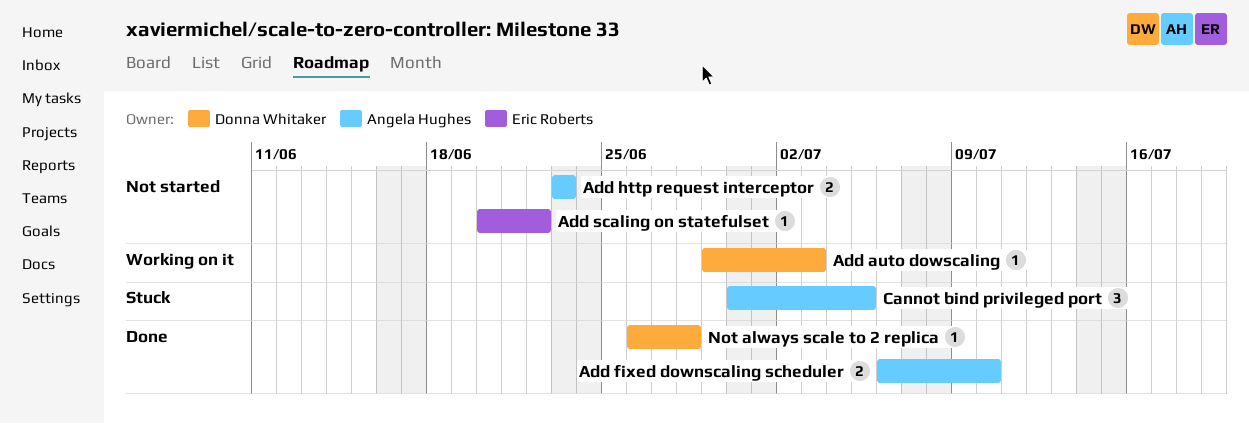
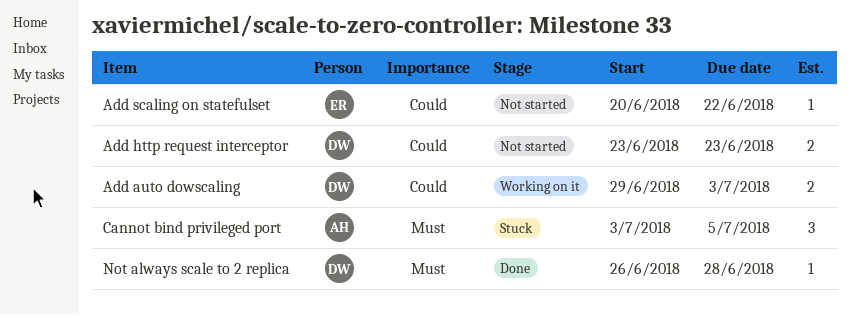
Add auto dowscaling, estimate: 1 -> 2
Add fixed downscaling scheduler: present -> none
Add http request interceptor, owner: Angela Hughes -> Donna Whitaker
Cannot bind privileged port, start: Jun 30 -> Jul 3

